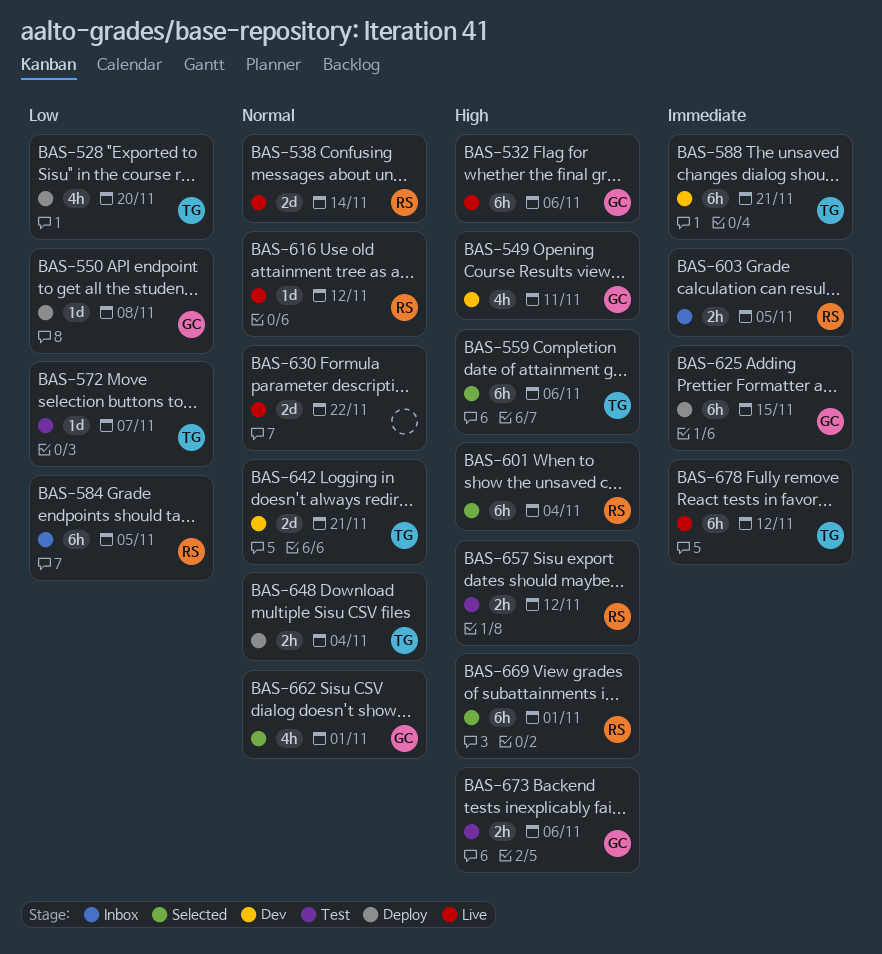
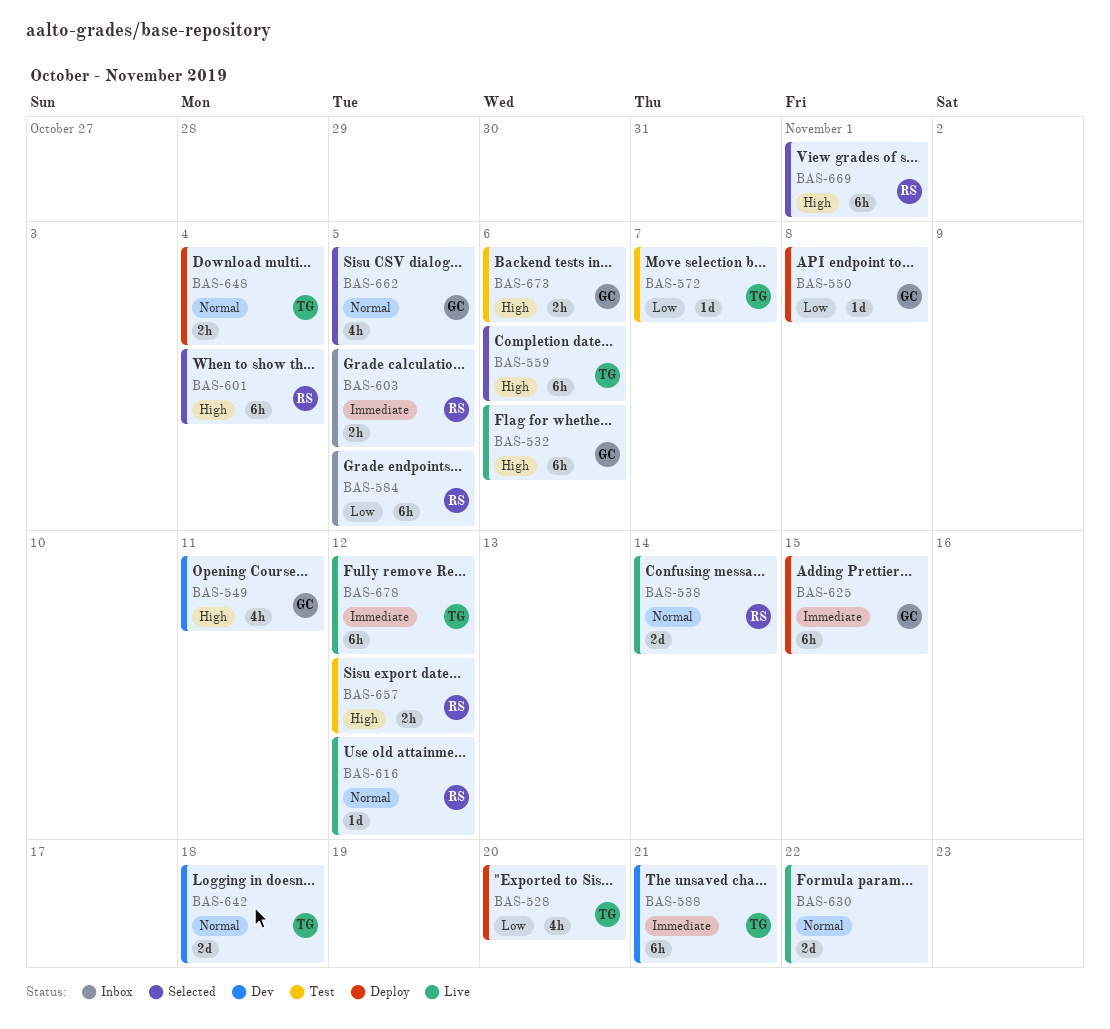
BAS-642, due: Nov 21 -> Nov 18
BAS-662, due: Nov 1 -> Nov 5

